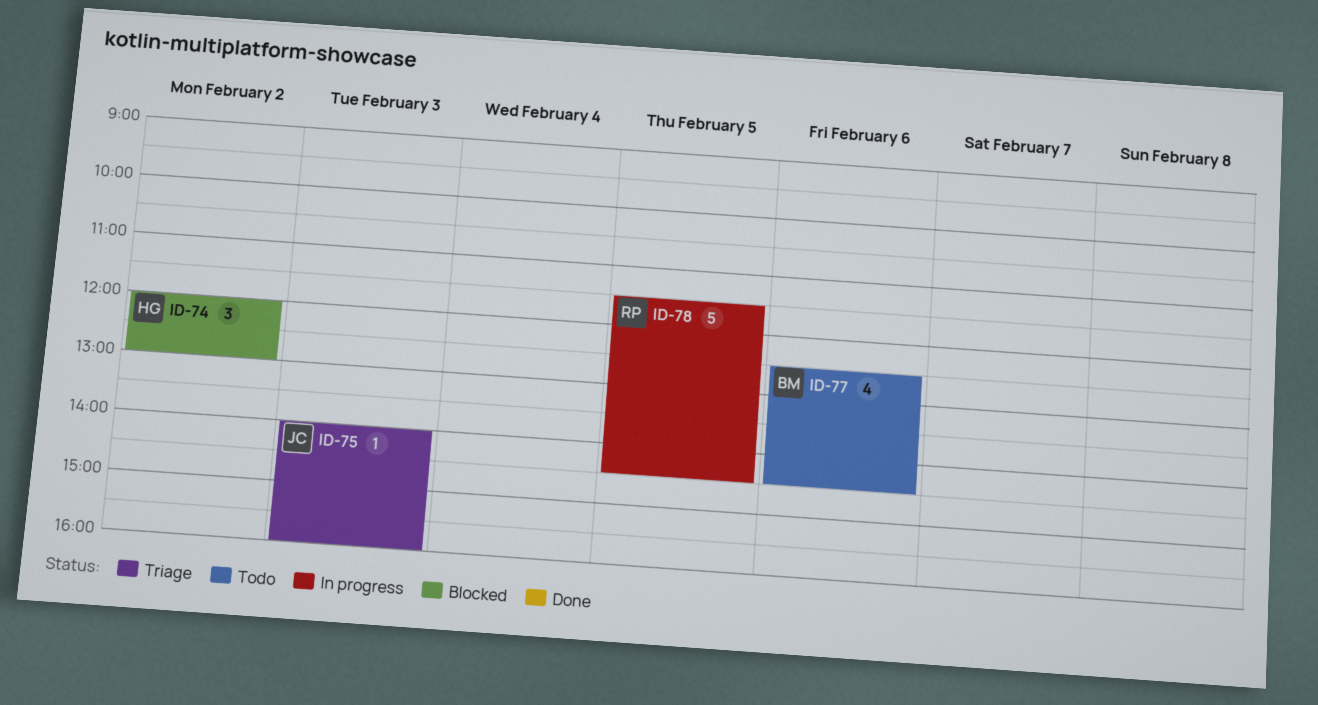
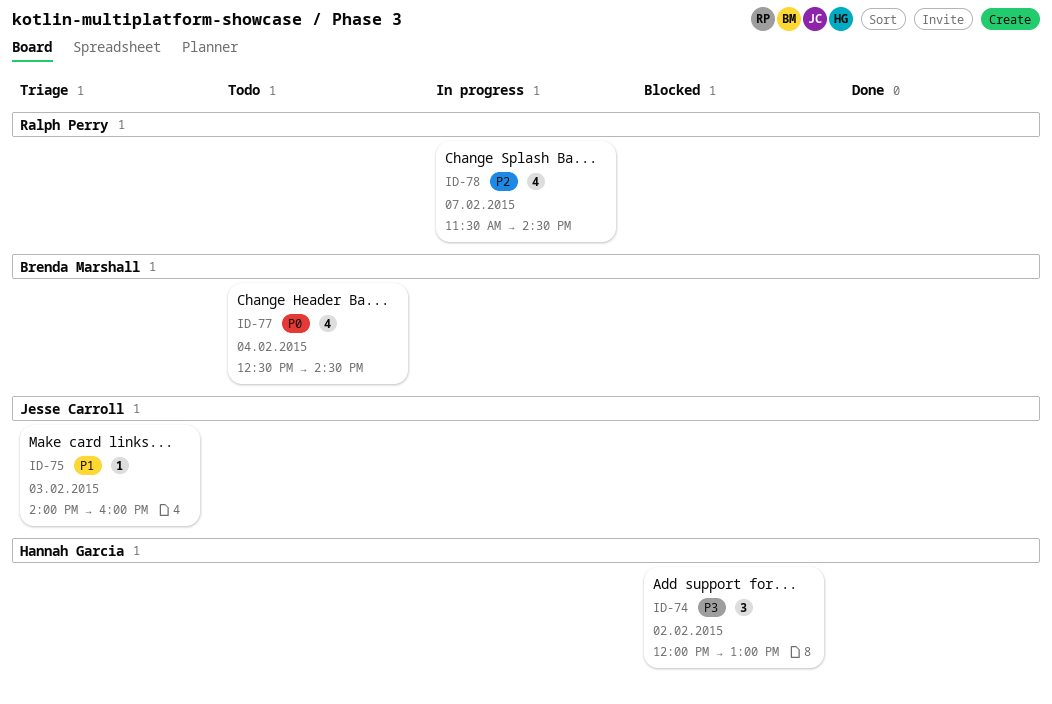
ID-77, day: Feb 6 -> Feb 4
ID-78, estimate: 5 -> 4
ID-78, day: Feb 5 -> Feb 7

